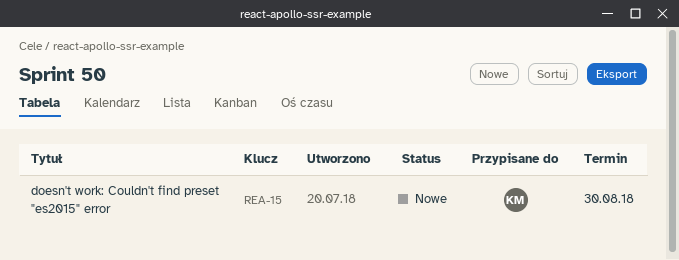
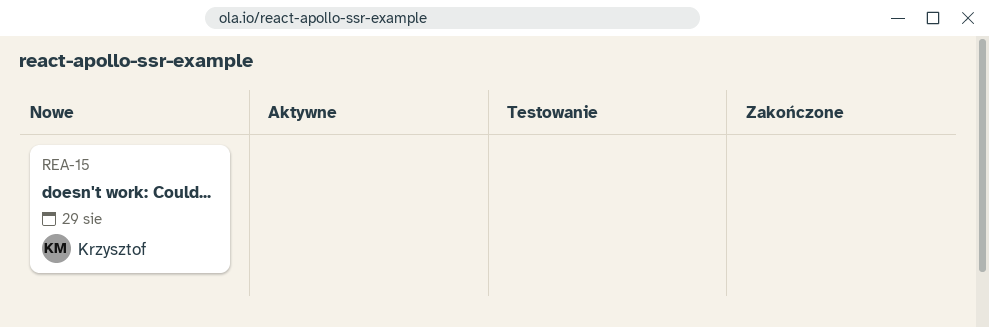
REA-15, due: Aug 30 -> Aug 29

